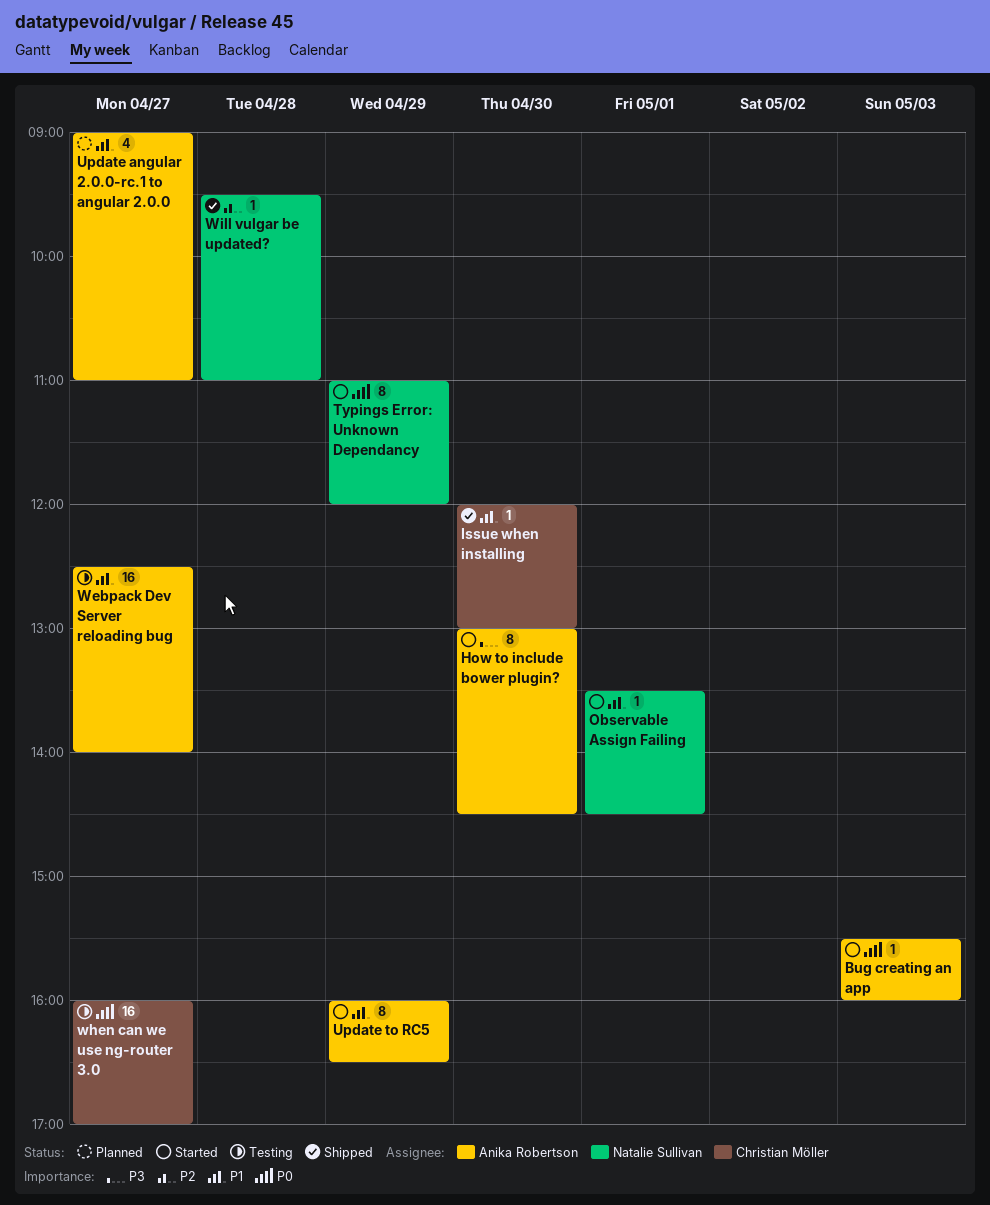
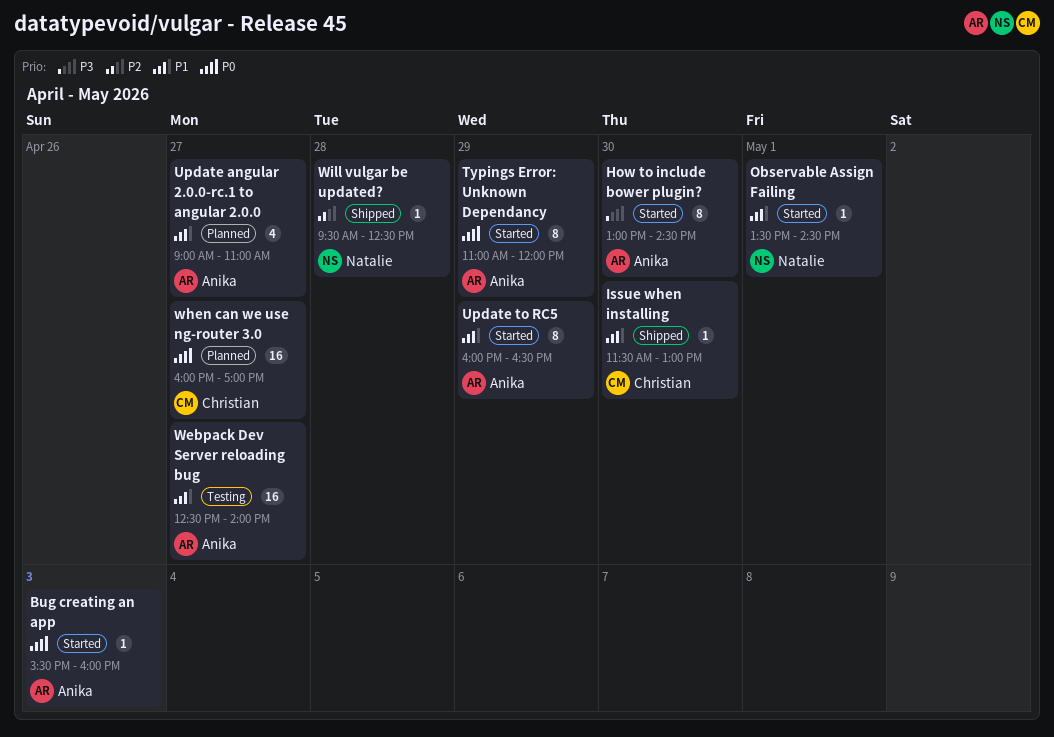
Issue when installing, begins: 12:00 -> 11:30
Typings Error: Unknown Dependancy, owner: Natalie Sullivan -> Anika Robertson
when can we use ng-router 3.0, status: Testing -> Planned
Will vulgar be updated?, ends: 11:00 -> 12:30

